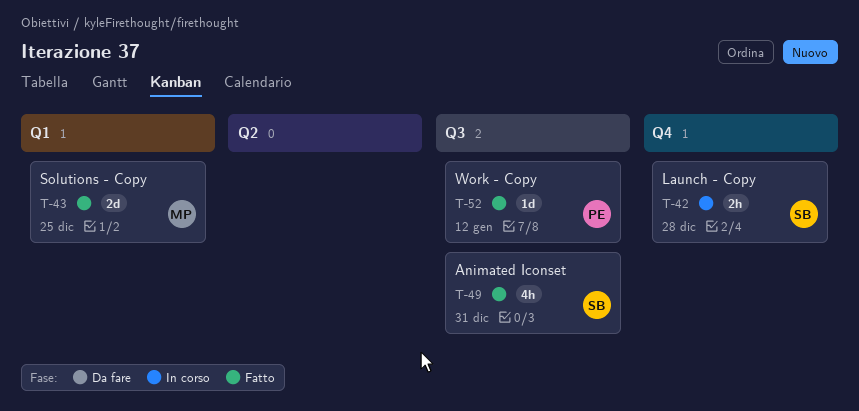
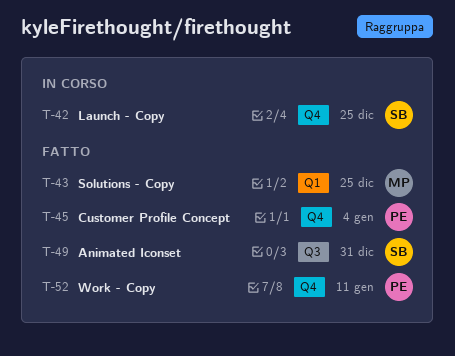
T-42, due: Dec 28 -> Dec 25
T-45: none -> present
T-52, label: Q3 -> Q4
T-52, due: Jan 12 -> Jan 11

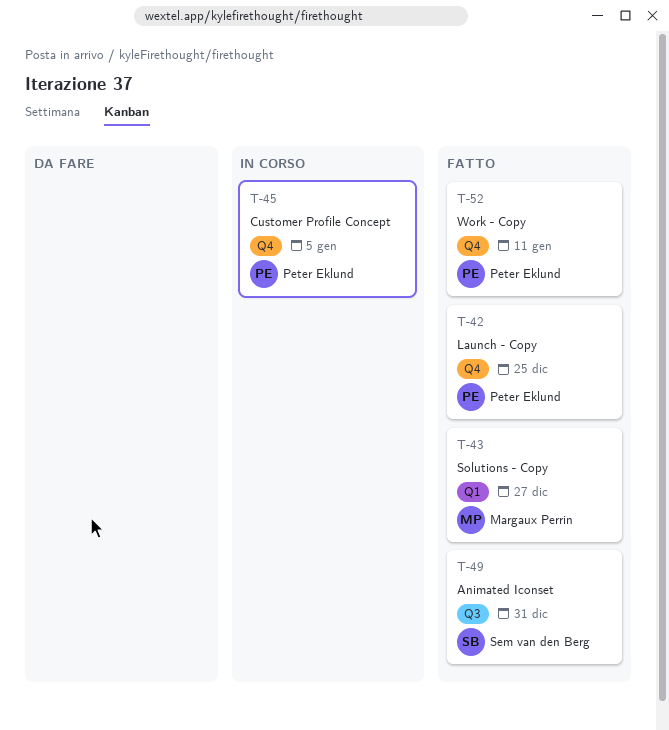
T-42, status: In corso -> Fatto
T-42, owner: Sem van den Berg -> Peter Eklund
T-43, due: Dec 25 -> Dec 27
T-45, status: Fatto -> In corso
T-45, due: Jan 4 -> Jan 5

